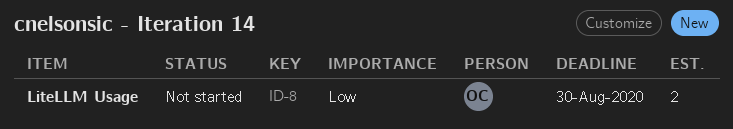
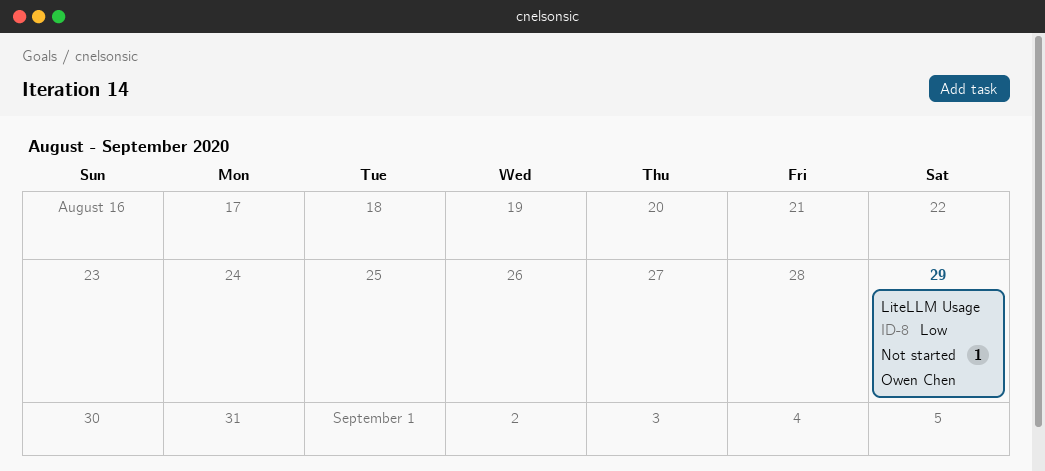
ID-8, estimate: 2 -> 1
ID-8, due: Aug 30 -> Aug 29

